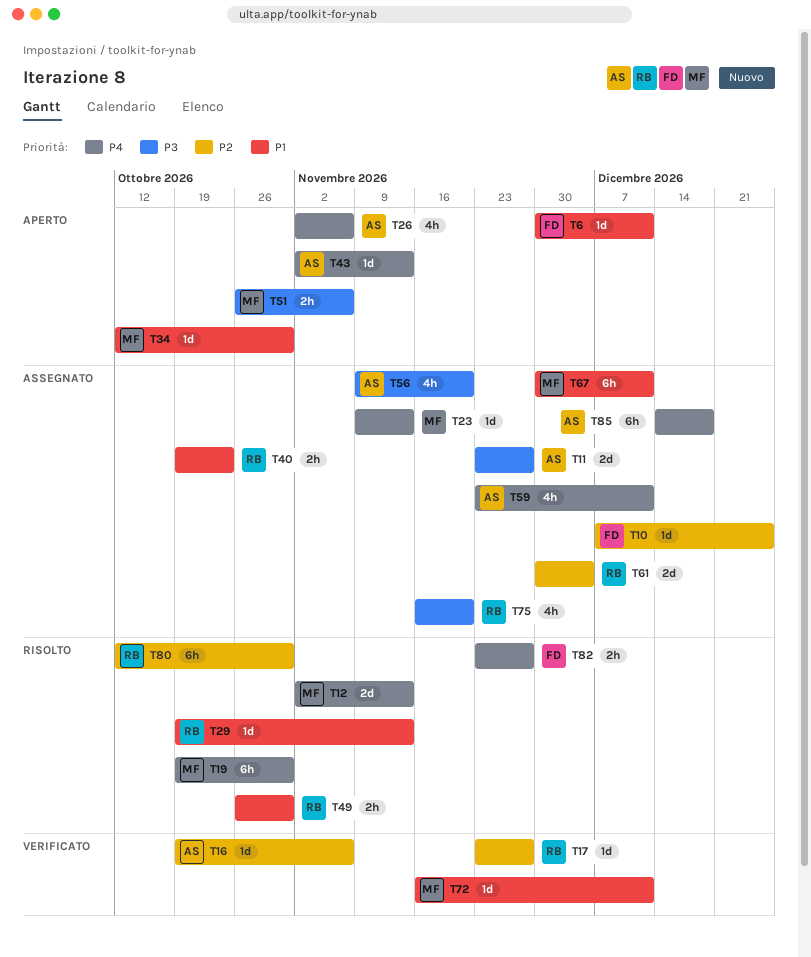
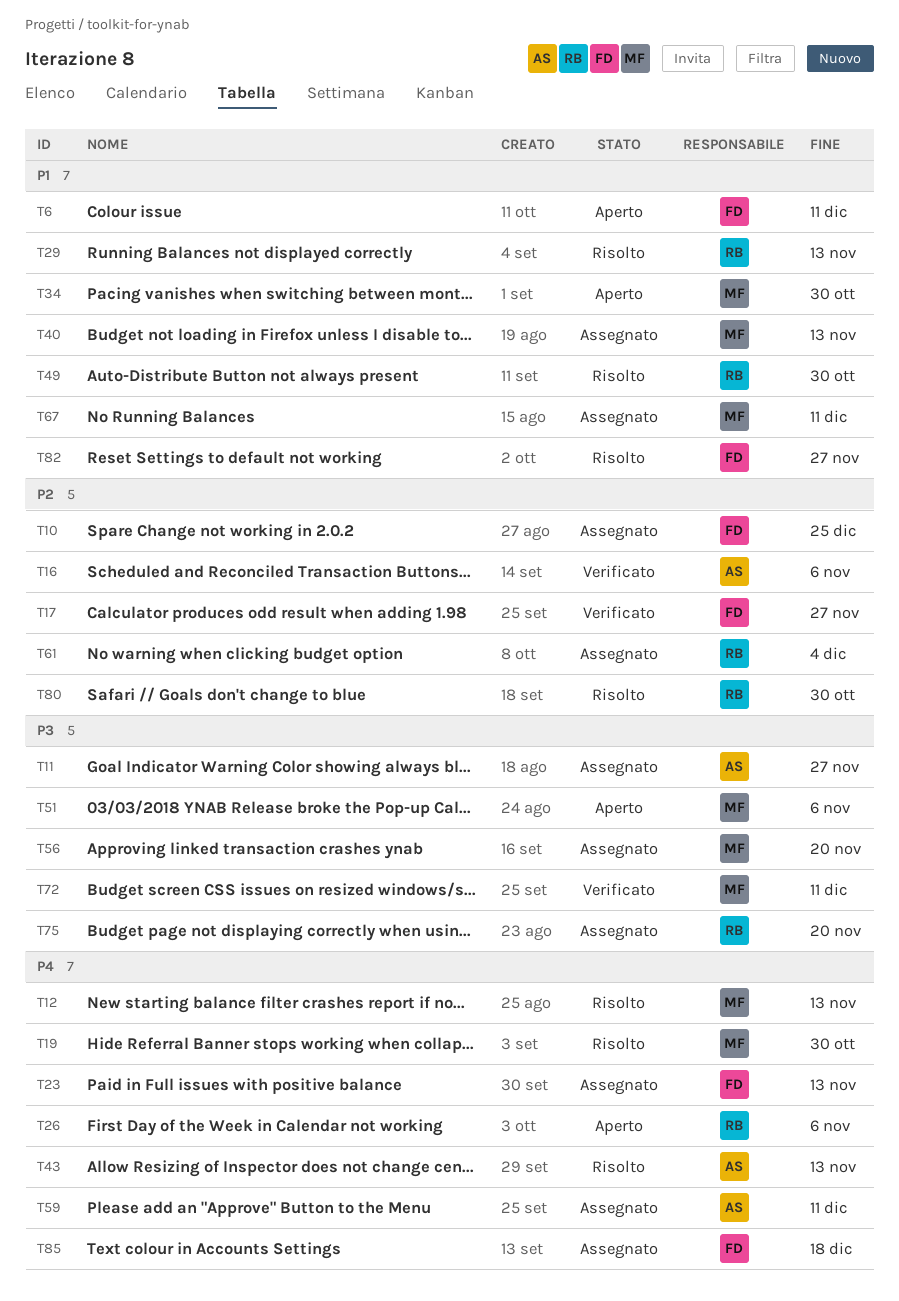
T17, owner: RB -> FD
T23, owner: MF -> FD
T26, owner: AS -> RB
T40, owner: RB -> MF
T40, due: Oct 23 -> Nov 13
T43, status: Aperto -> Risolto
T56, owner: AS -> MF
T72, priority: P1 -> P3
T82, priority: P4 -> P1
T85, owner: AS -> FD

